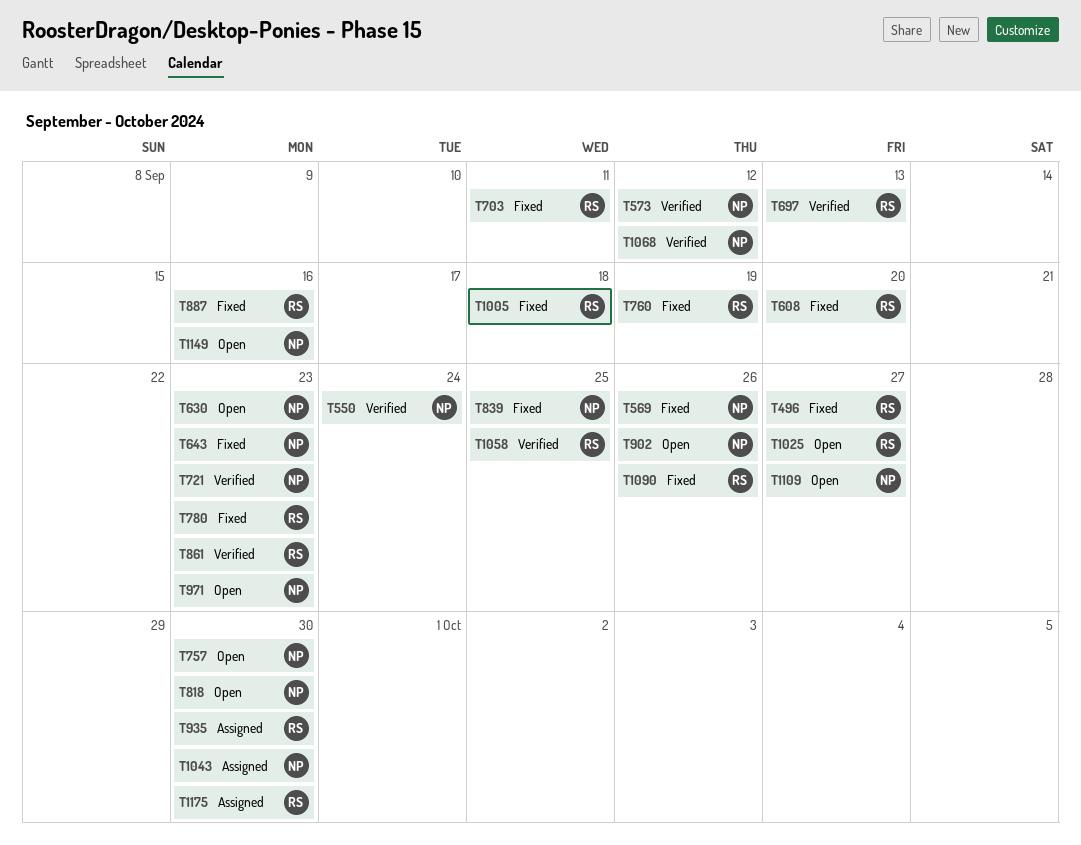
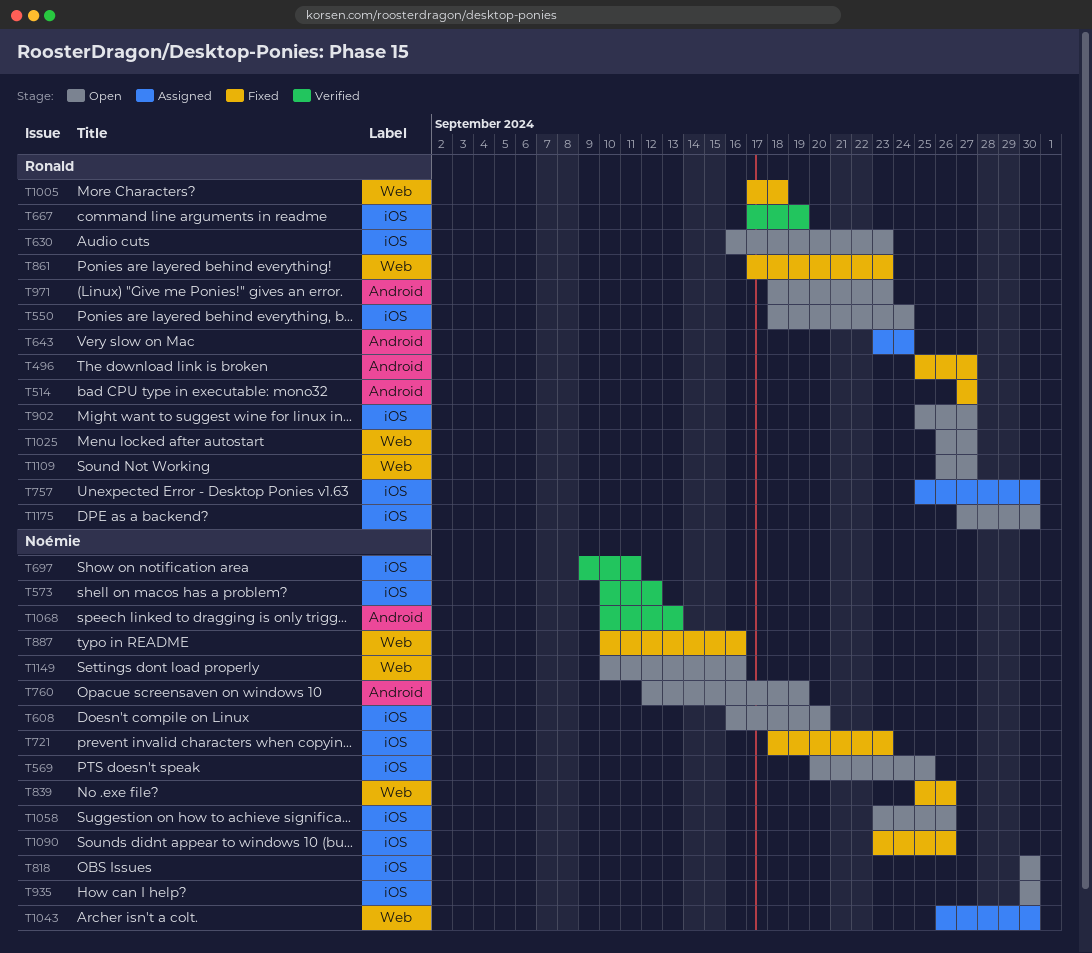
T514: none -> present
T550, status: Verified -> Open
T550, owner: Noémie -> Ronald
T569, status: Fixed -> Open
T569, due: Sep 26 -> Sep 25
T608, status: Fixed -> Open
T608, owner: Ronald -> Noémie
T630, owner: Noémie -> Ronald
T643, status: Fixed -> Assigned
T643, owner: Noémie -> Ronald
T643, due: Sep 23 -> Sep 24
T667: none -> present
T697, owner: Ronald -> Noémie
T697, due: Sep 13 -> Sep 11
T703: present -> none
T721, status: Verified -> Fixed
T757, status: Open -> Assigned
T757, owner: Noémie -> Ronald
T760, status: Fixed -> Open
T760, owner: Ronald -> Noémie
T780: present -> none
T839, due: Sep 25 -> Sep 26
T861, status: Verified -> Fixed
T887, owner: Ronald -> Noémie
T902, owner: Noémie -> Ronald
T902, due: Sep 26 -> Sep 27
T935, status: Assigned -> Open
T935, owner: Ronald -> Noémie
T971, owner: Noémie -> Ronald
T1058, status: Verified -> Open
T1058, owner: Ronald -> Noémie
T1058, due: Sep 25 -> Sep 26
T1068, due: Sep 12 -> Sep 13
T1090, owner: Ronald -> Noémie
T1109, owner: Noémie -> Ronald
T1175, status: Assigned -> Open

